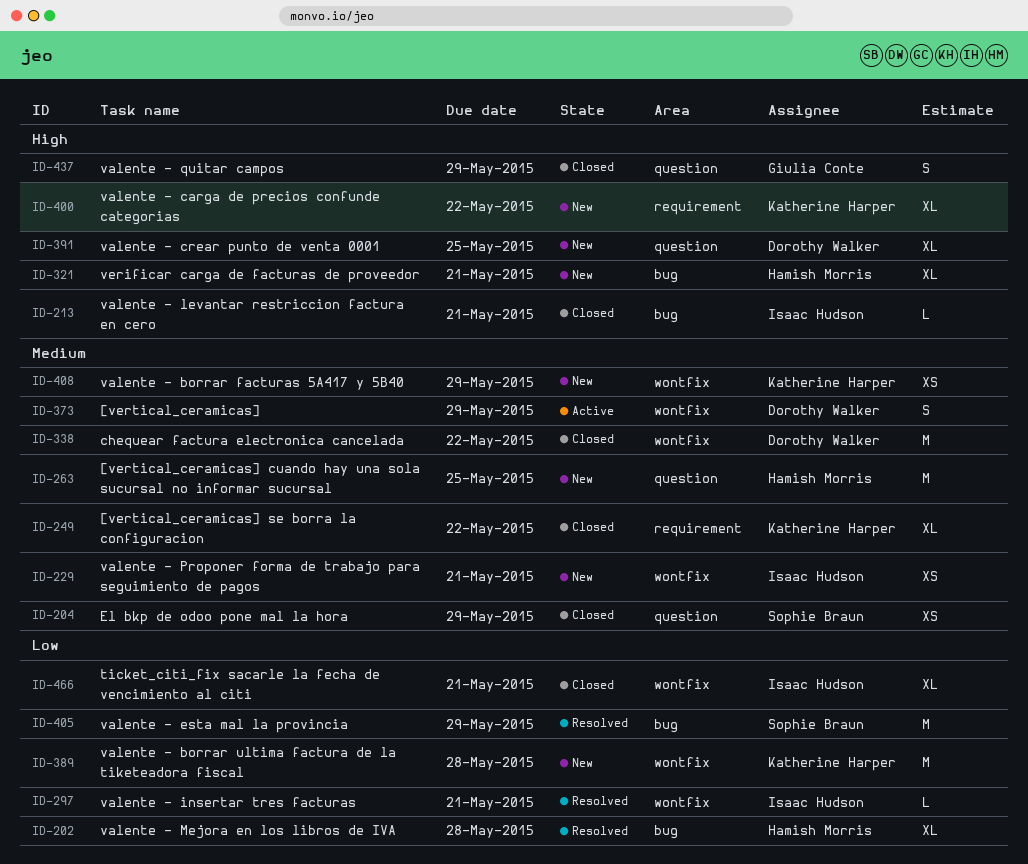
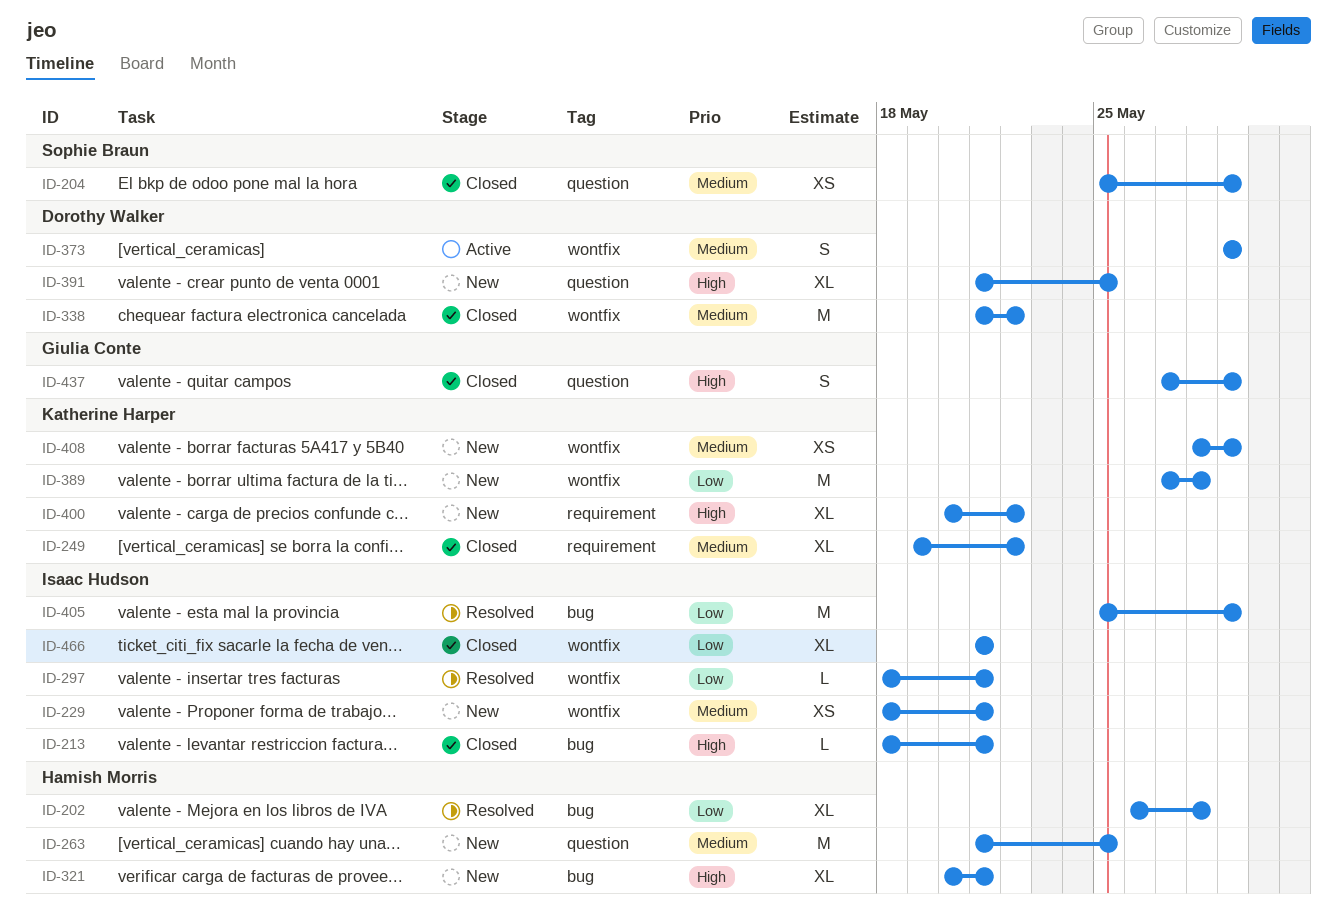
ID-405, owner: Sophie Braun -> Isaac Hudson

